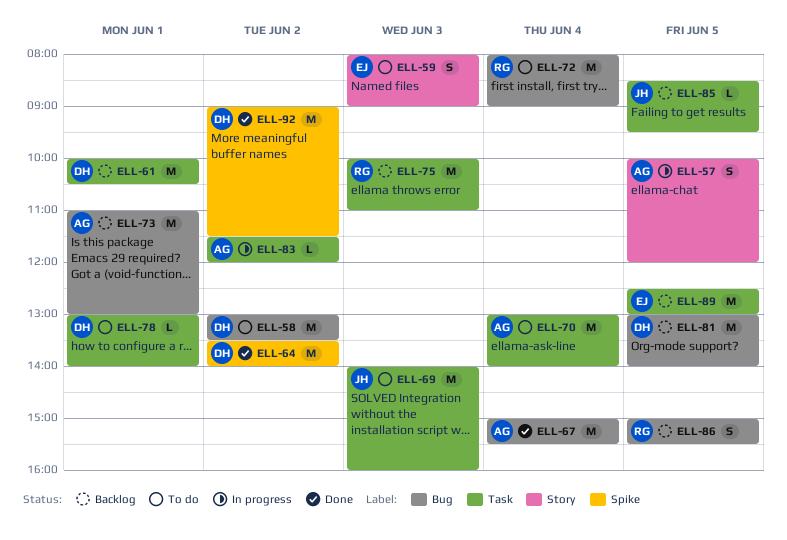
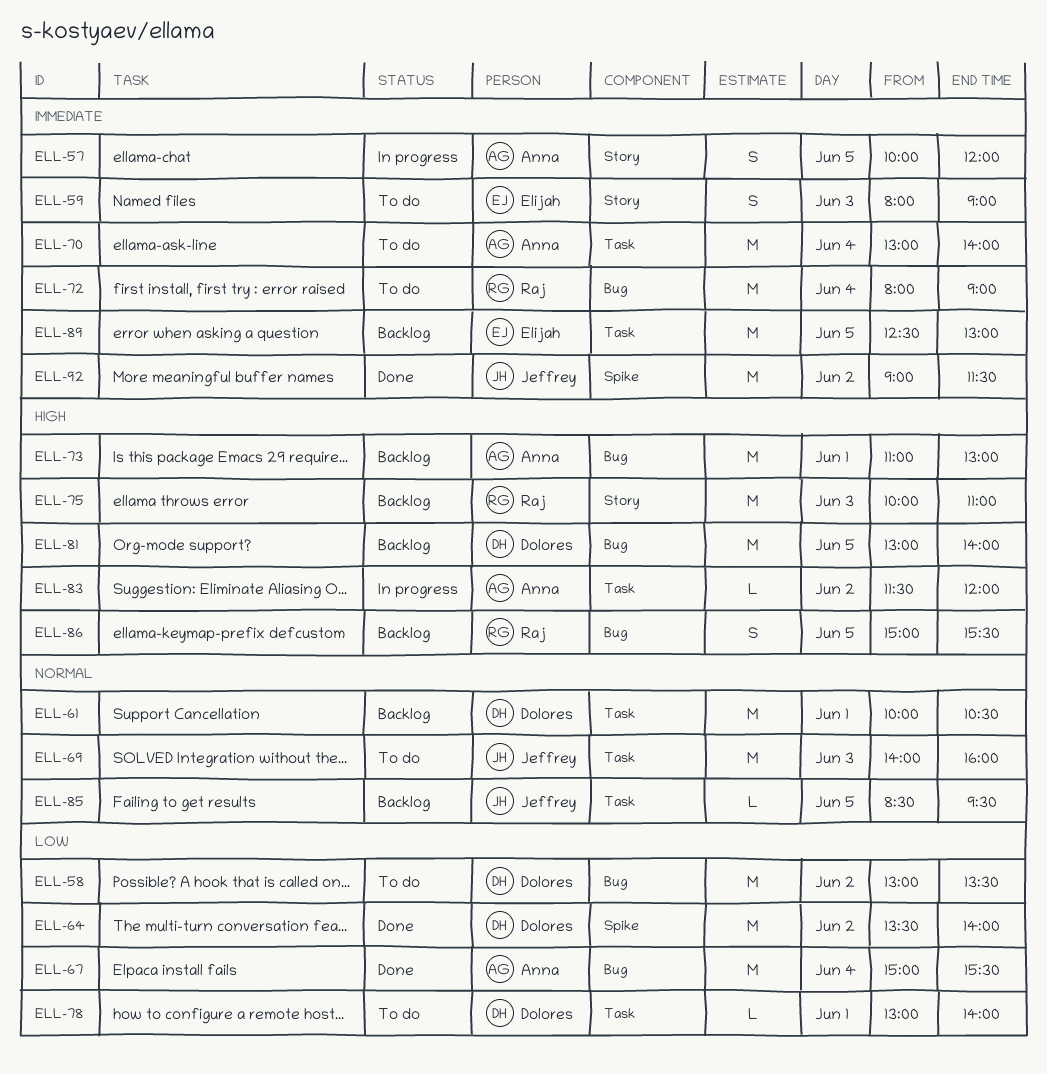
ELL-75, label: Task -> Story
ELL-92, owner: Dolores -> Jeffrey

